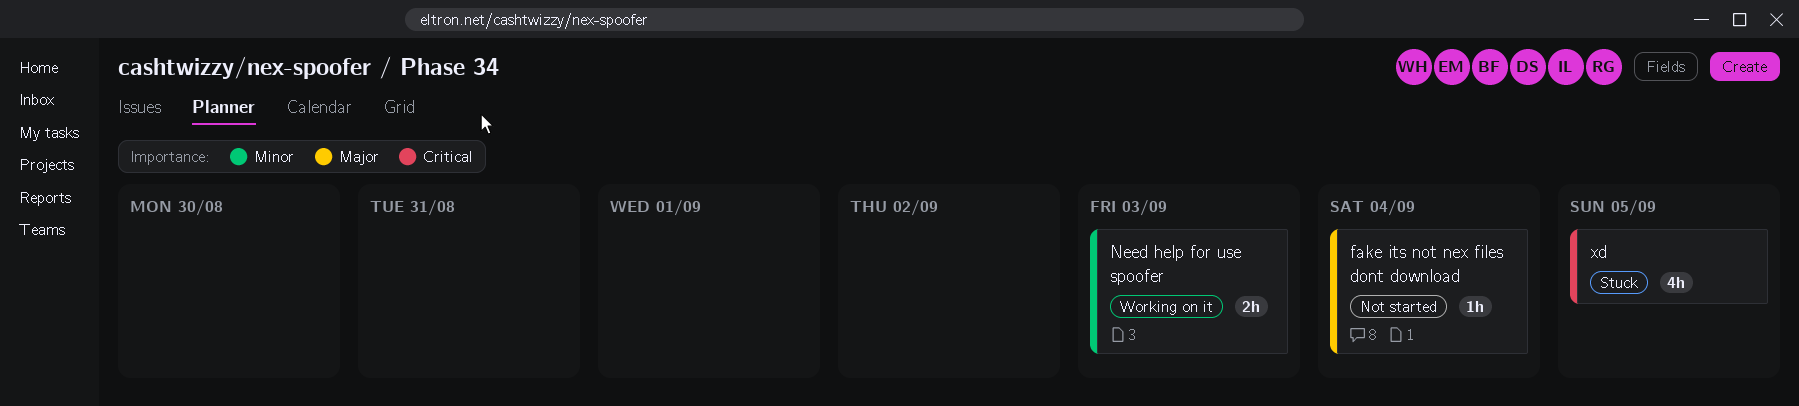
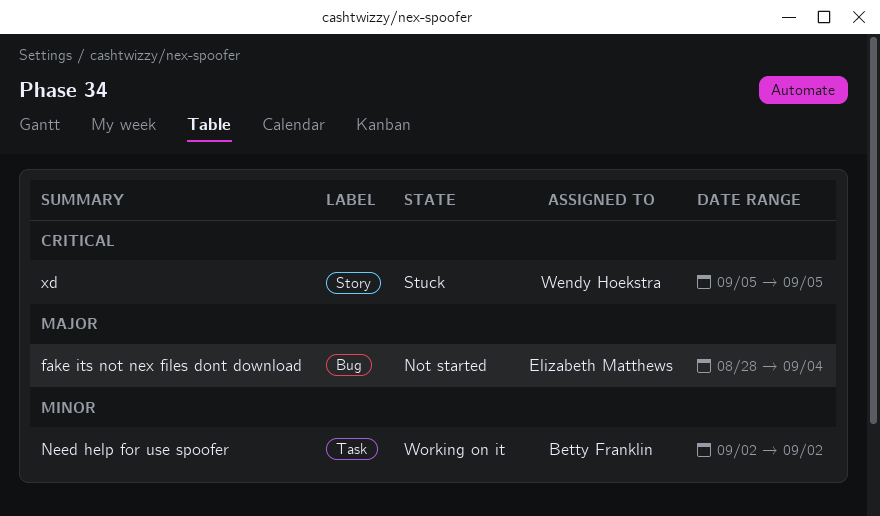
Need help for use spoofer, due: Sep 3 -> Sep 2

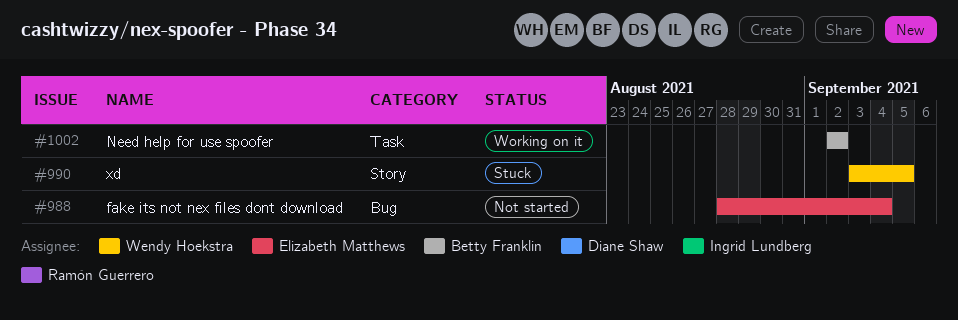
xd, start: Sep 5 -> Sep 3

